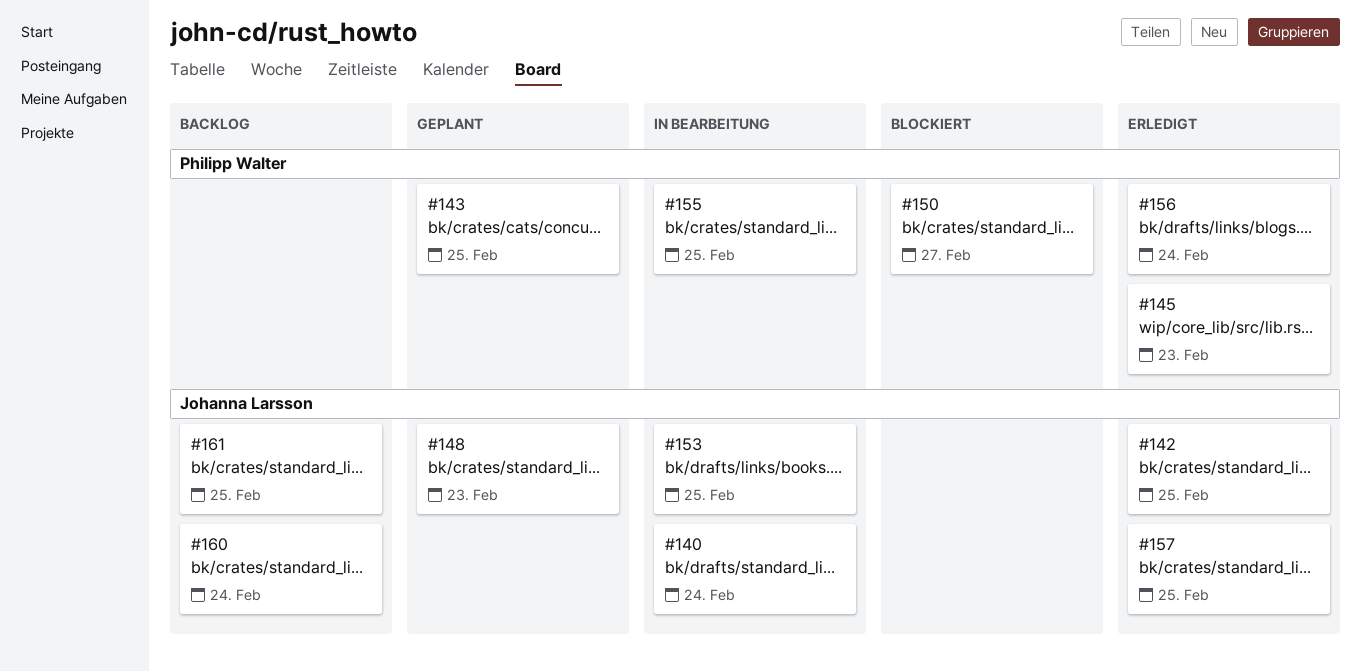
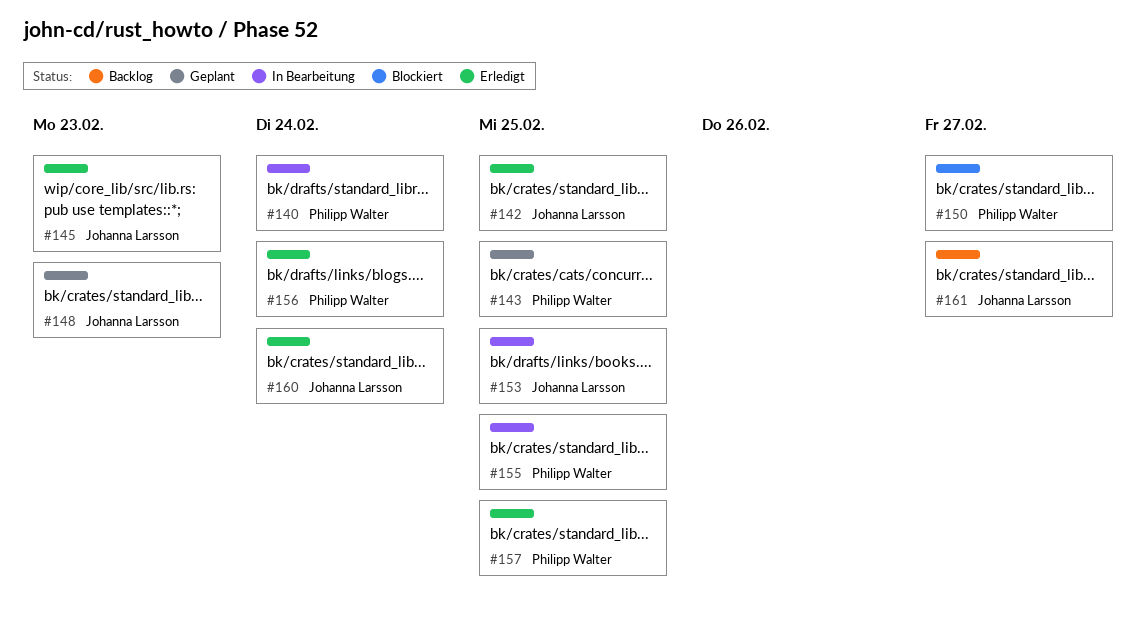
#140, owner: Johanna Larsson -> Philipp Walter
#145, owner: Philipp Walter -> Johanna Larsson
#157, owner: Johanna Larsson -> Philipp Walter
#160, status: Backlog -> Erledigt
#161, due: Feb 25 -> Feb 27

